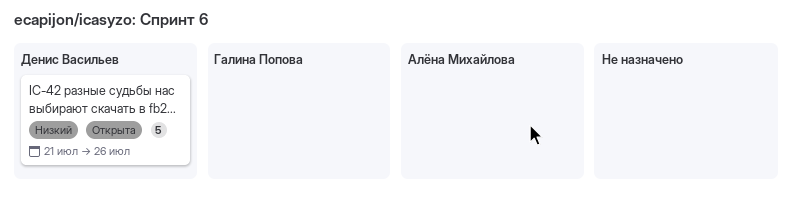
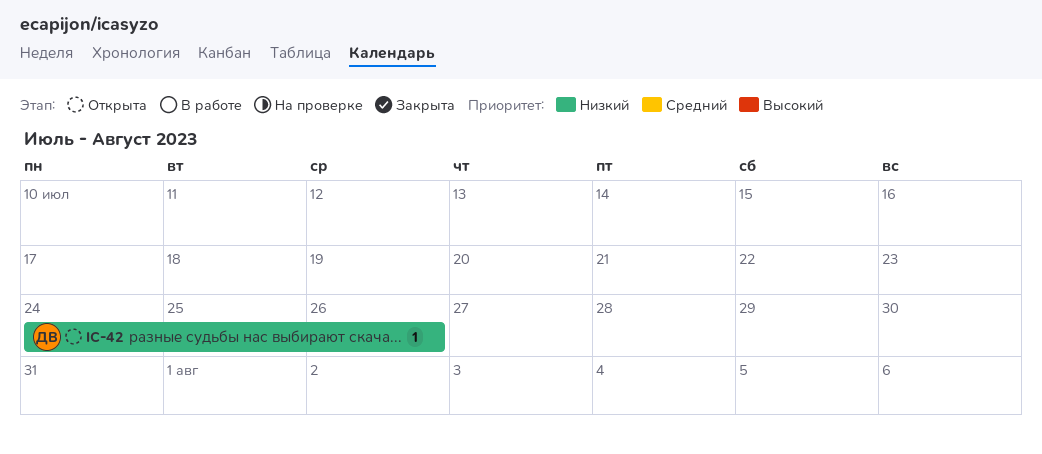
IC-42, estimate: 5 -> 1
IC-42, start: Jul 21 -> Jul 24

